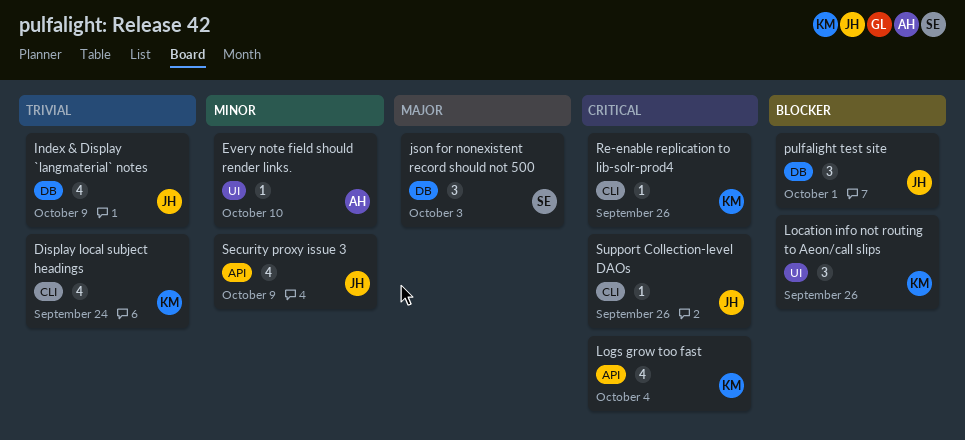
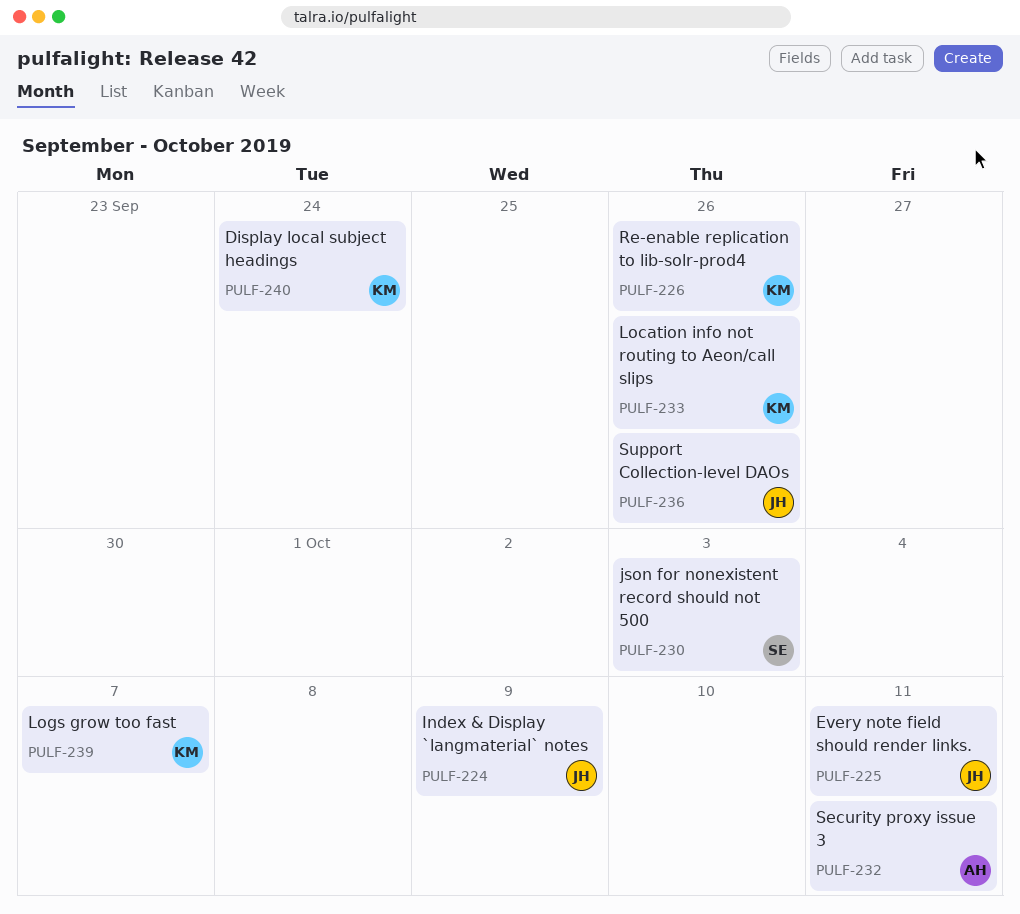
Every note field should render links., owner: AH -> JH
Every note field should render links., due: Oct 10 -> Oct 11
Logs grow too fast, due: Oct 4 -> Oct 7
pulfalight test site: present -> none
Security proxy issue 3, owner: JH -> AH
Security proxy issue 3, due: Oct 9 -> Oct 11

